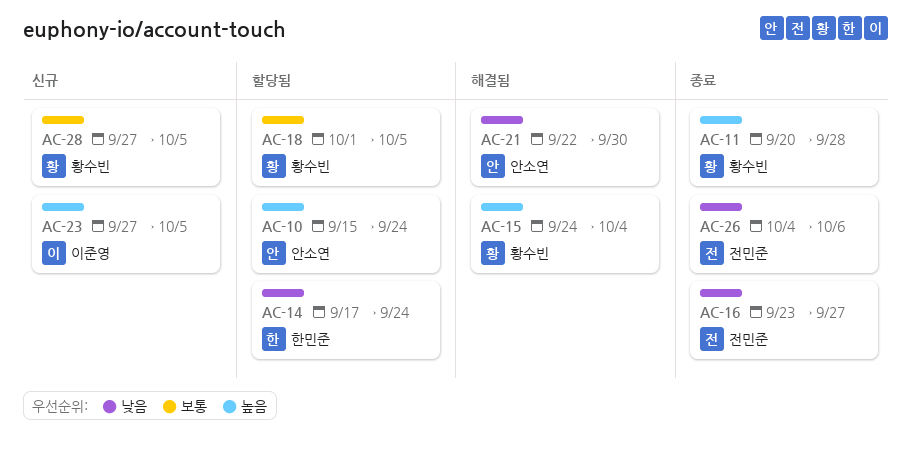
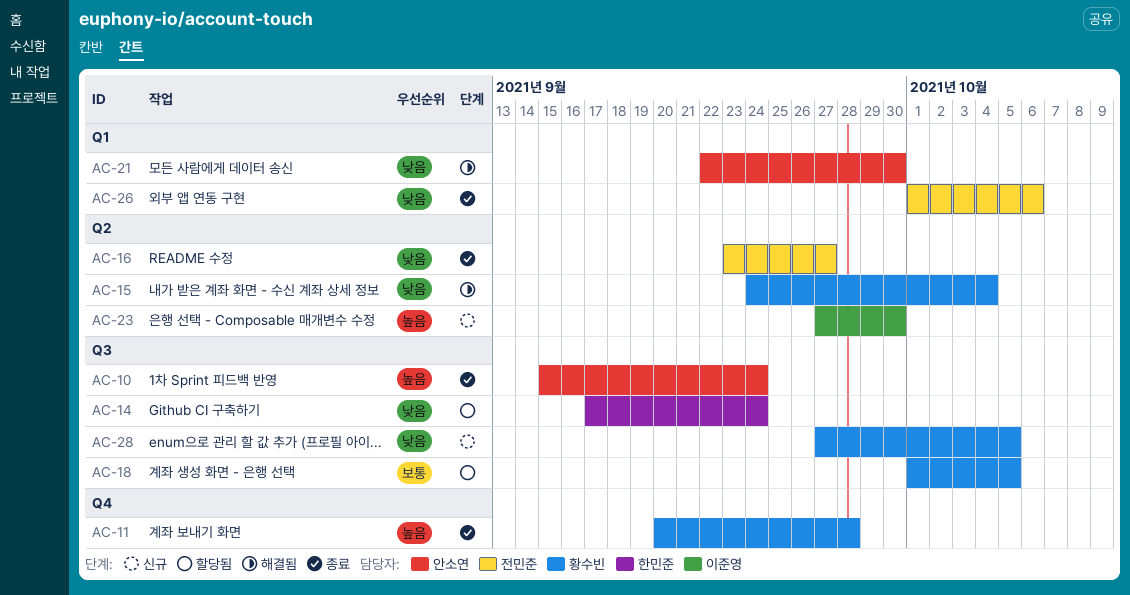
AC-10, status: 할당됨 -> 종료
AC-15, priority: 높음 -> 낮음
AC-23, due: Oct 5 -> Sep 30
AC-26, start: Oct 4 -> Oct 1
AC-28, priority: 보통 -> 낮음

